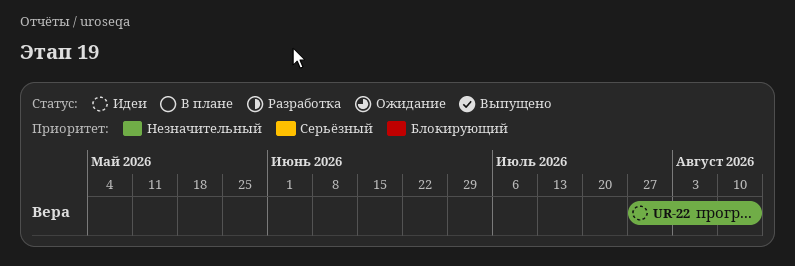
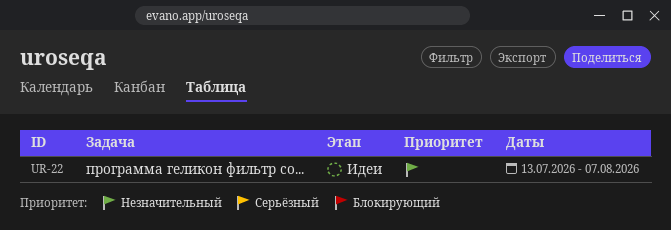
UR-22, start: Jul 27 -> Jul 13
UR-22, due: Aug 14 -> Aug 7

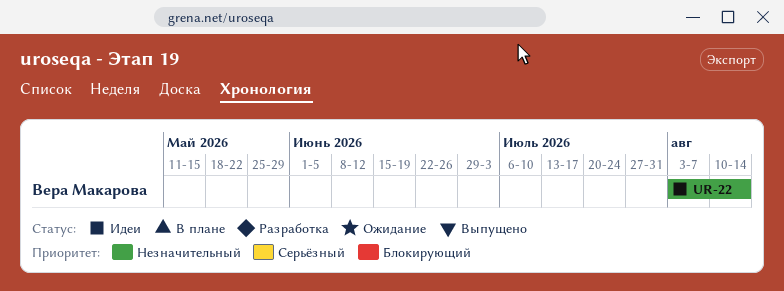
UR-22, start: Jul 13 -> Aug 3
UR-22, due: Aug 7 -> Aug 14

